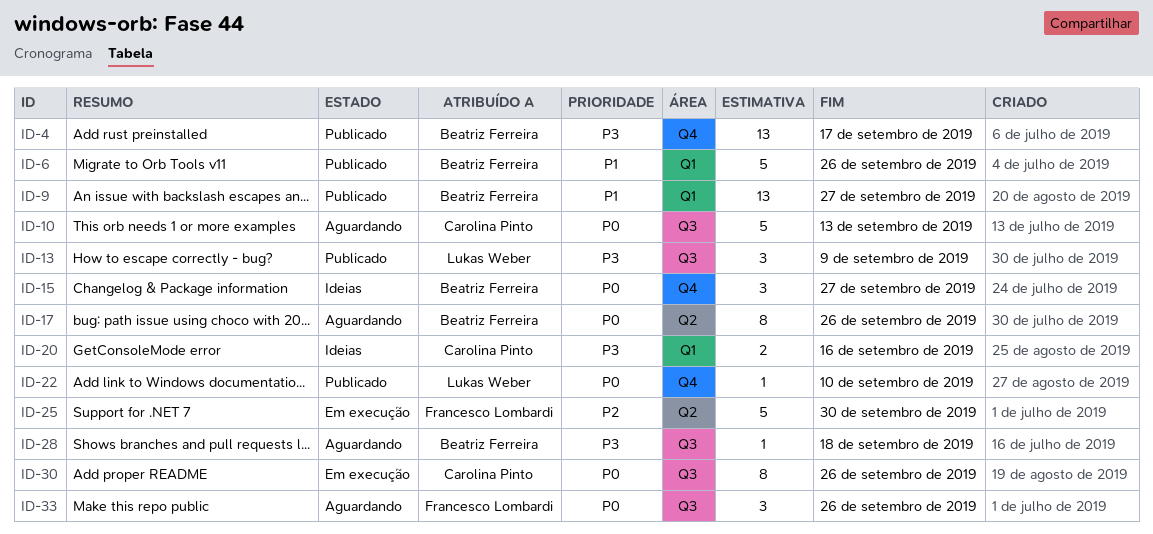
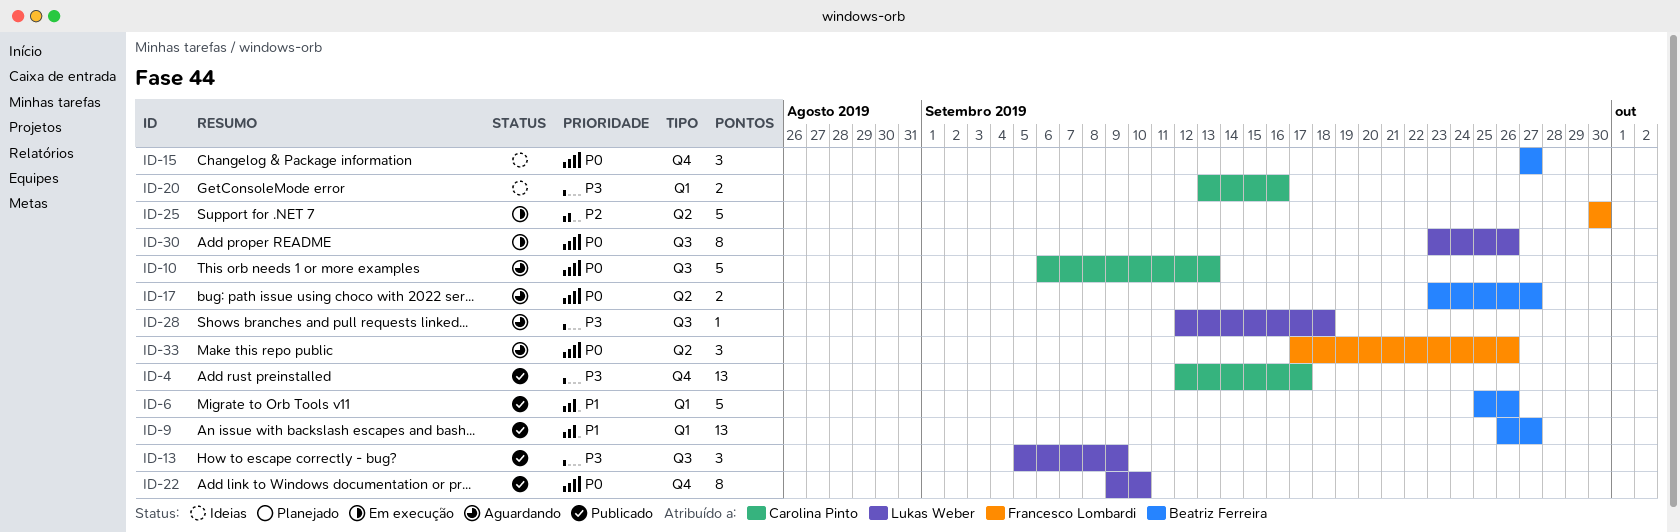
ID-4, owner: Beatriz Ferreira -> Carolina Pinto
ID-17, estimate: 8 -> 2
ID-17, due: Sep 26 -> Sep 27
ID-22, estimate: 1 -> 8
ID-28, owner: Beatriz Ferreira -> Lukas Weber
ID-30, owner: Carolina Pinto -> Lukas Weber
ID-33, label: Q3 -> Q2

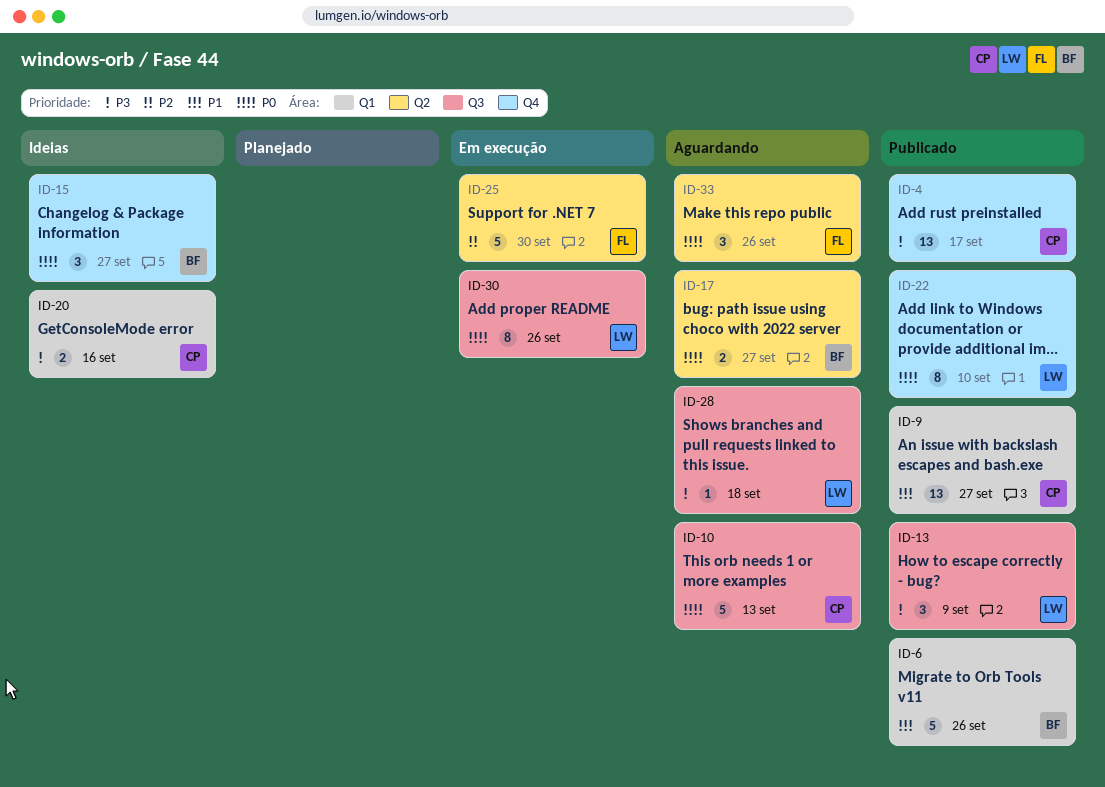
ID-9, owner: Beatriz Ferreira -> Carolina Pinto

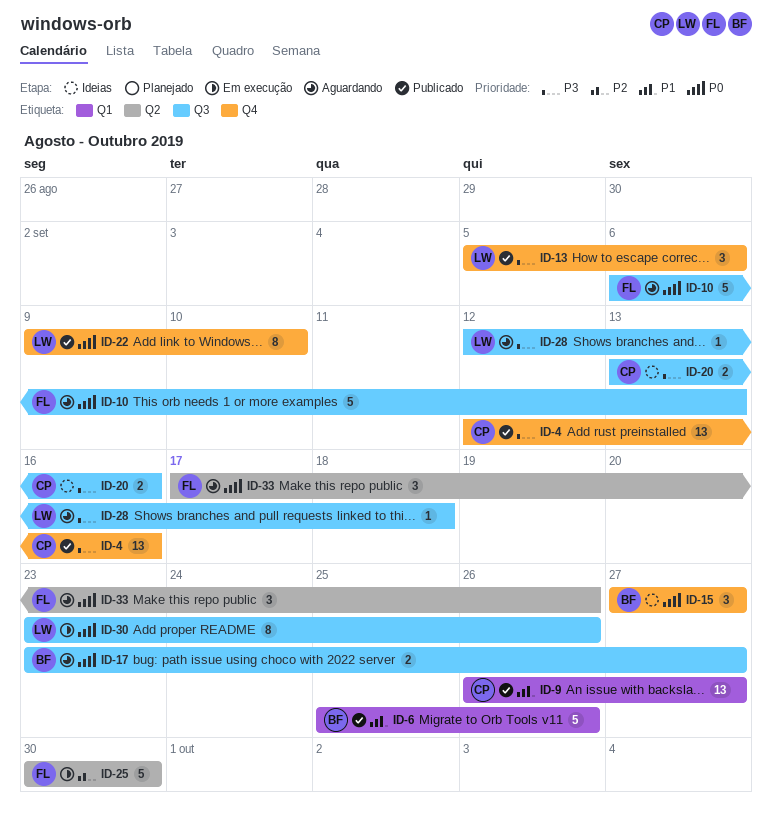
ID-4, due: Sep 17 -> Sep 16
ID-10, owner: CP -> FL
ID-13, label: Q3 -> Q4
ID-13, due: Sep 9 -> Sep 6
ID-17, label: Q2 -> Q3
ID-20, label: Q1 -> Q3

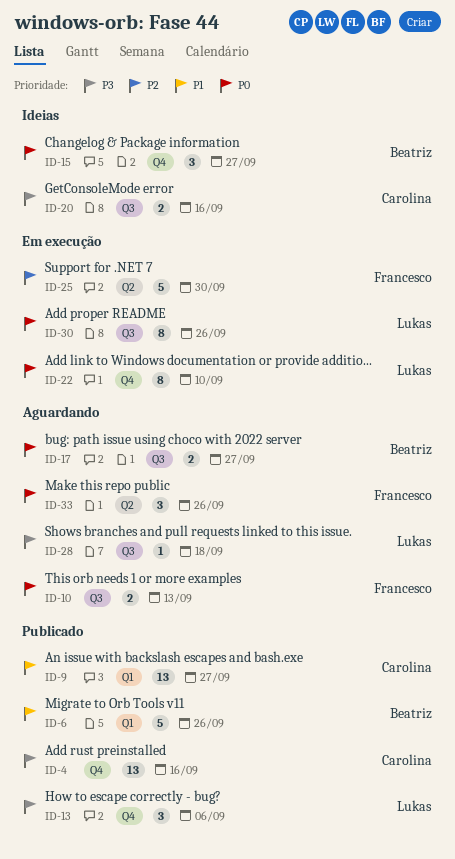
ID-10, estimate: 5 -> 2
ID-22, status: Publicado -> Em execução

